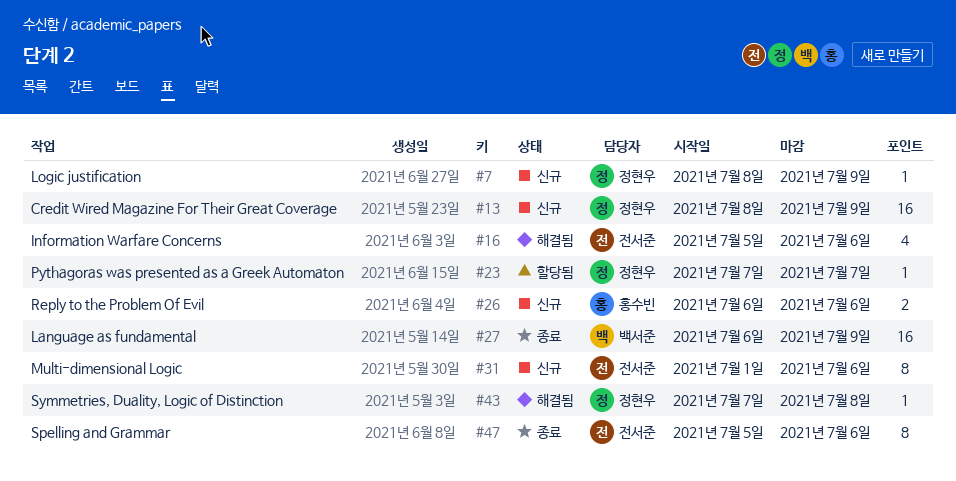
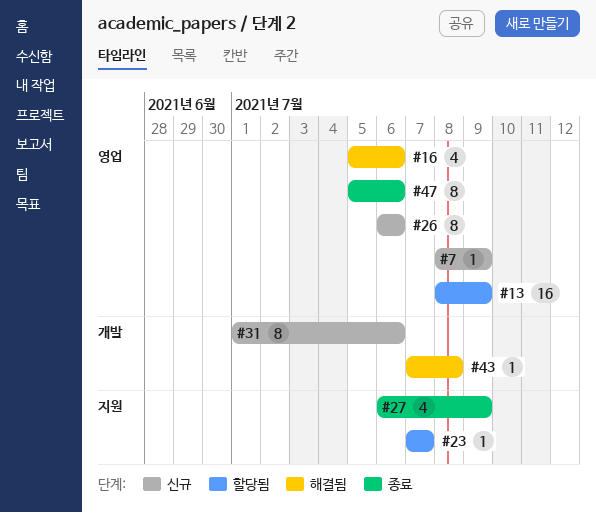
#13, status: 신규 -> 할당됨
#26, estimate: 2 -> 8
#27, estimate: 16 -> 4

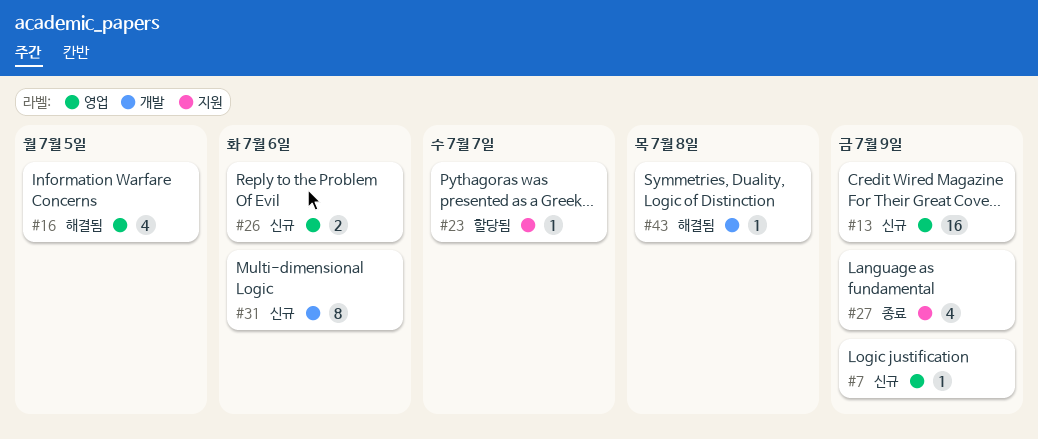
#13, status: 할당됨 -> 신규
#16, due: Jul 6 -> Jul 5
#26, estimate: 8 -> 2
#47: present -> none

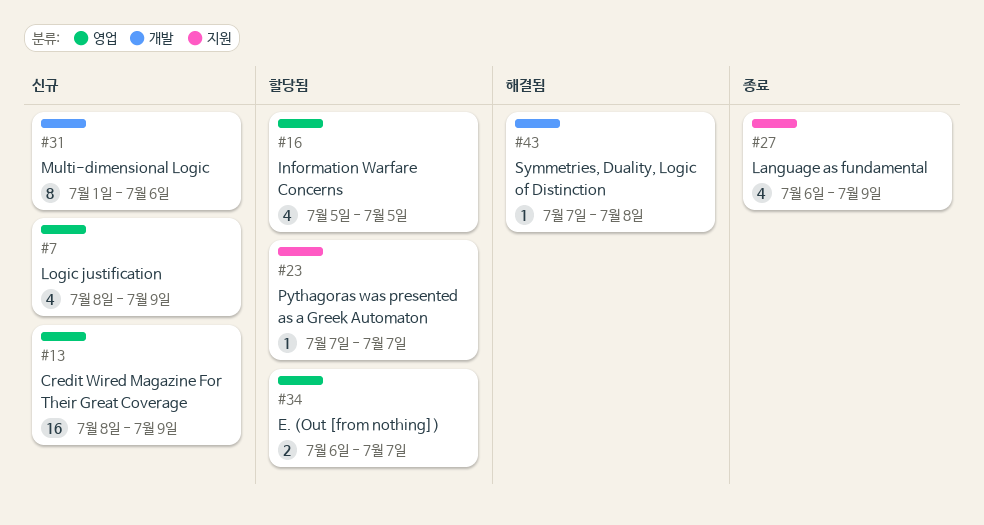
#7, estimate: 1 -> 4
#16, status: 해결됨 -> 할당됨
#26: present -> none
#34: none -> present

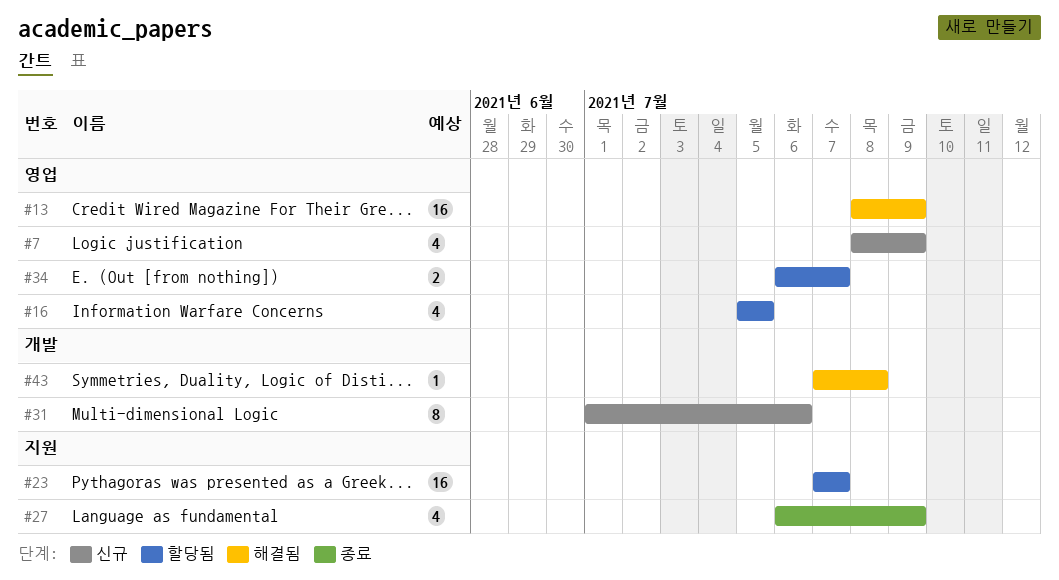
#13, status: 신규 -> 해결됨
#23, estimate: 1 -> 16

